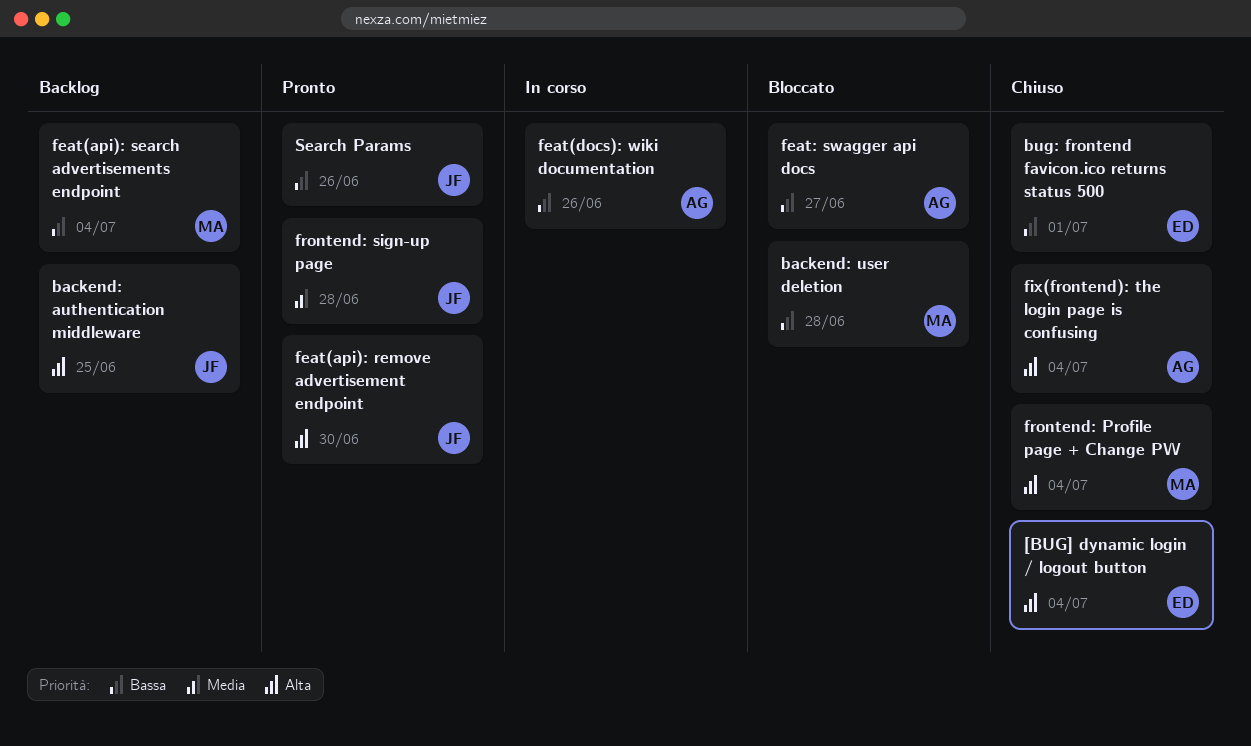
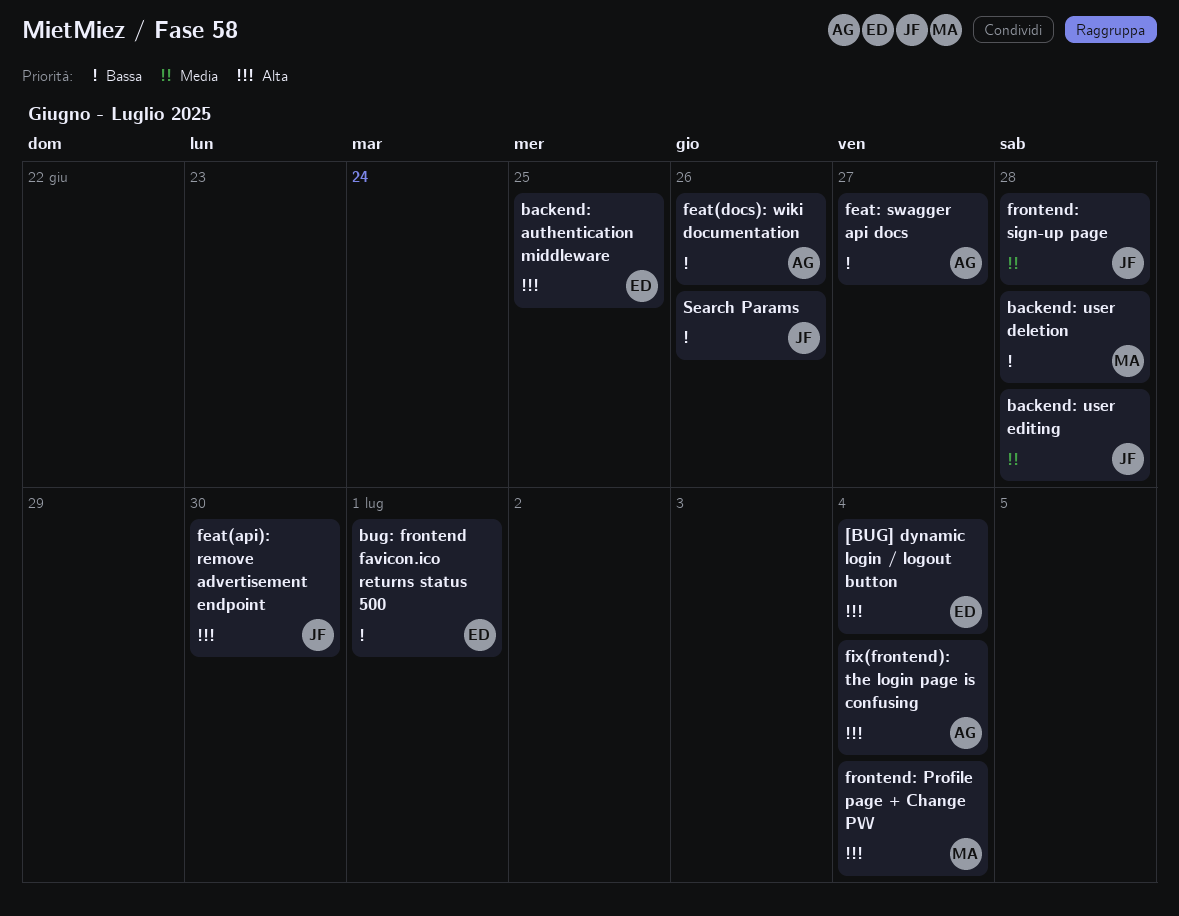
backend: authentication middleware, owner: JF -> ED
backend: user editing: none -> present
feat(api): search advertisements endpoint: present -> none

